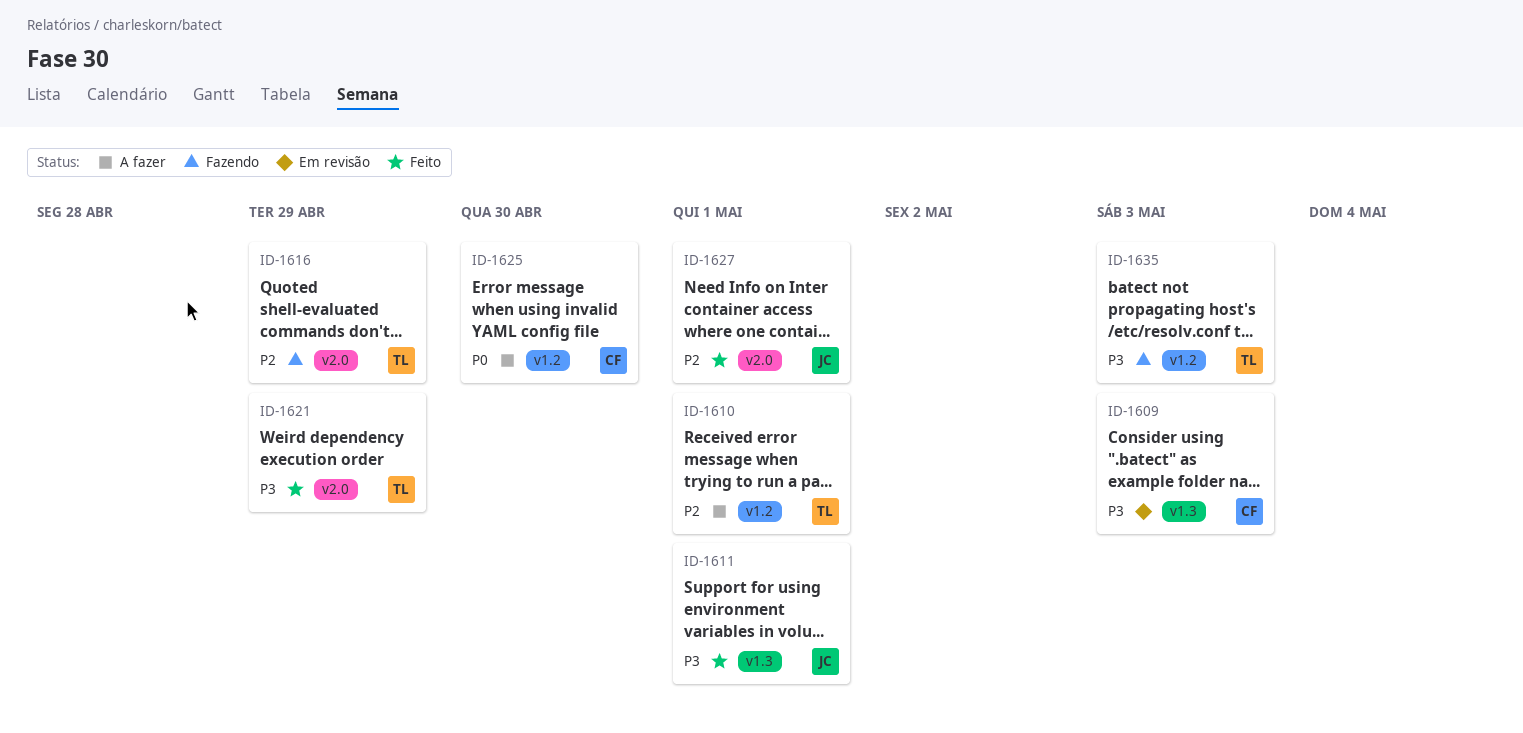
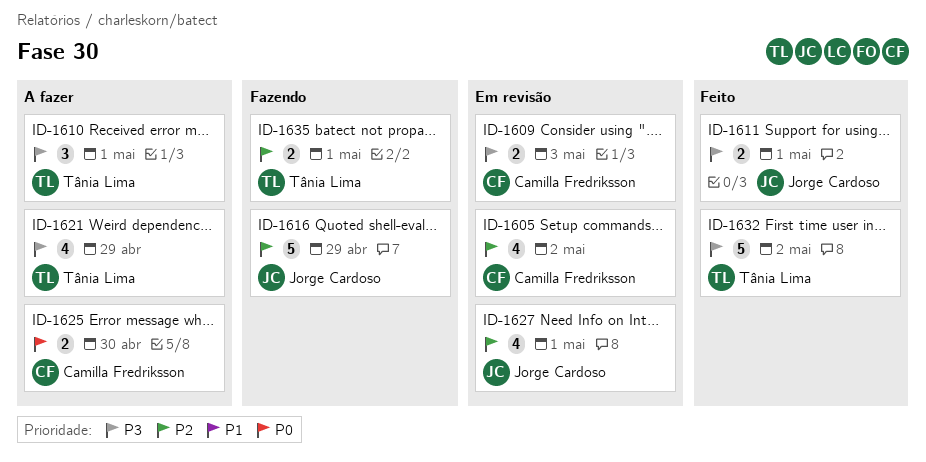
ID-1605: none -> present
ID-1610, priority: P2 -> P3
ID-1616, owner: Tânia Lima -> Jorge Cardoso
ID-1621, status: Feito -> A fazer
ID-1627, status: Feito -> Em revisão
ID-1632: none -> present
ID-1635, priority: P3 -> P2
ID-1635, due: May 3 -> May 1

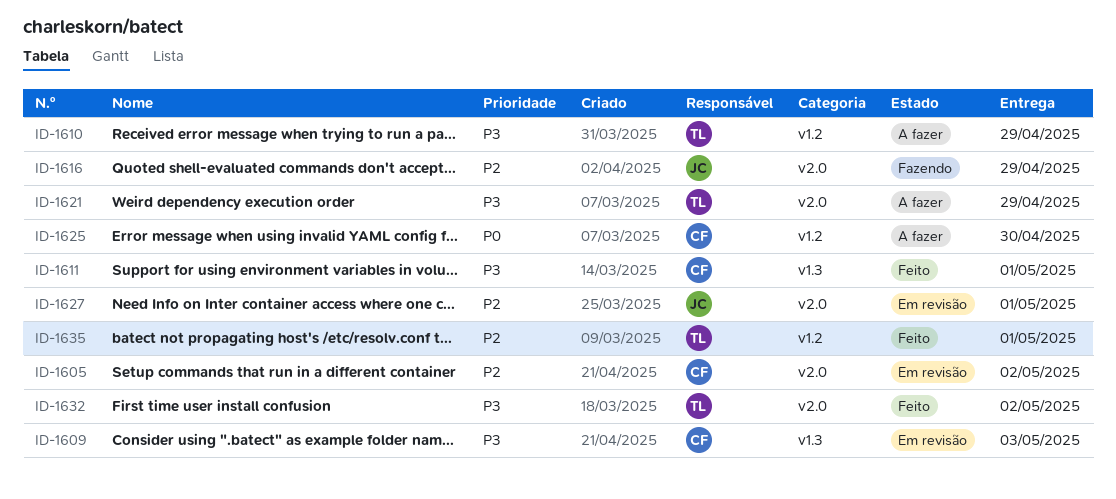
ID-1610, due: May 1 -> Apr 29
ID-1611, owner: Jorge Cardoso -> Camilla Fredriksson
ID-1635, status: Fazendo -> Feito

